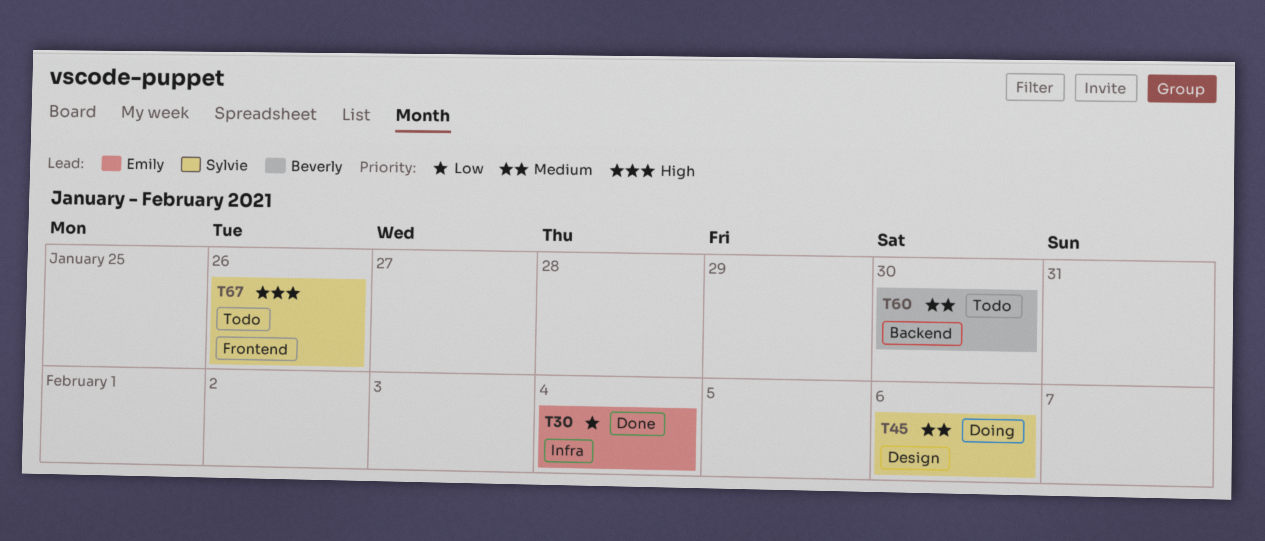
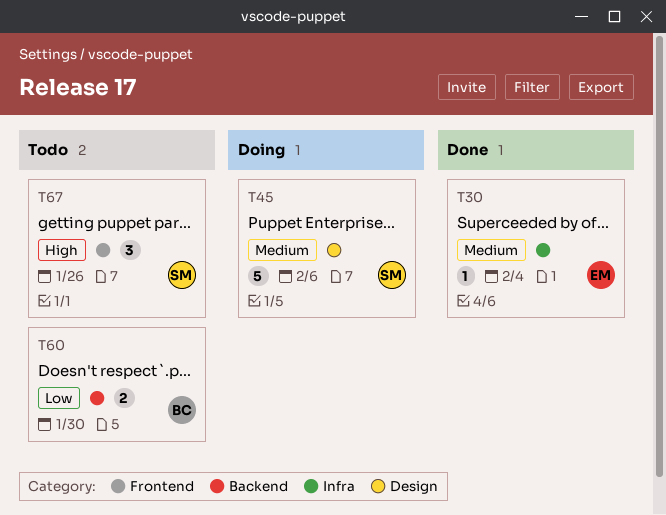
T30, priority: Low -> Medium
T60, priority: Medium -> Low

